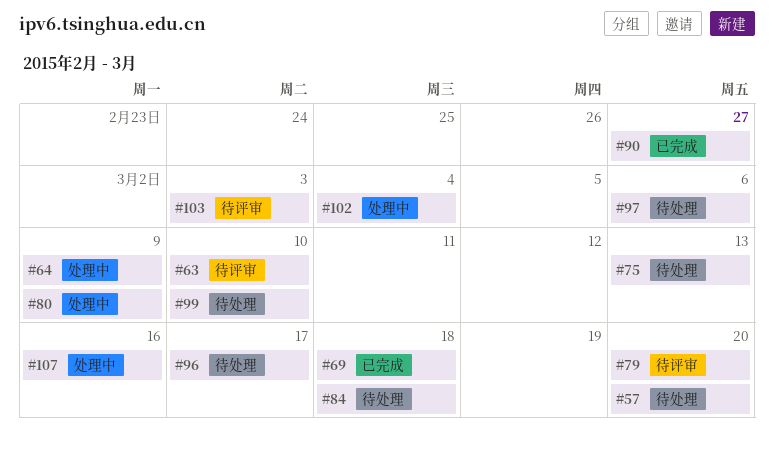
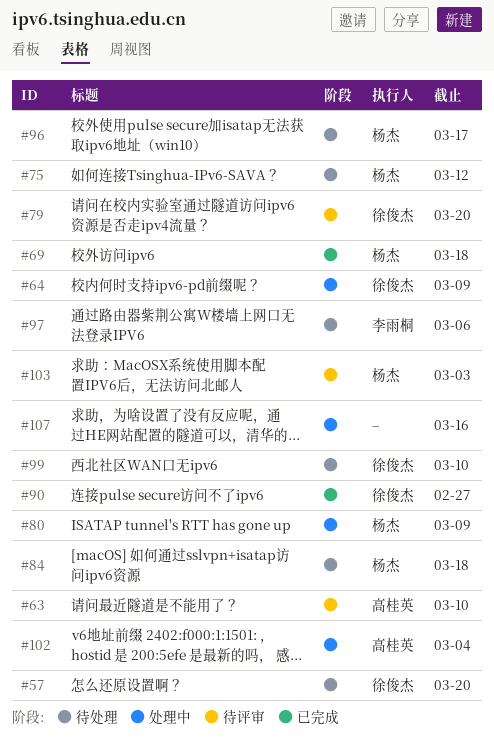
#75, due: Mar 13 -> Mar 12

